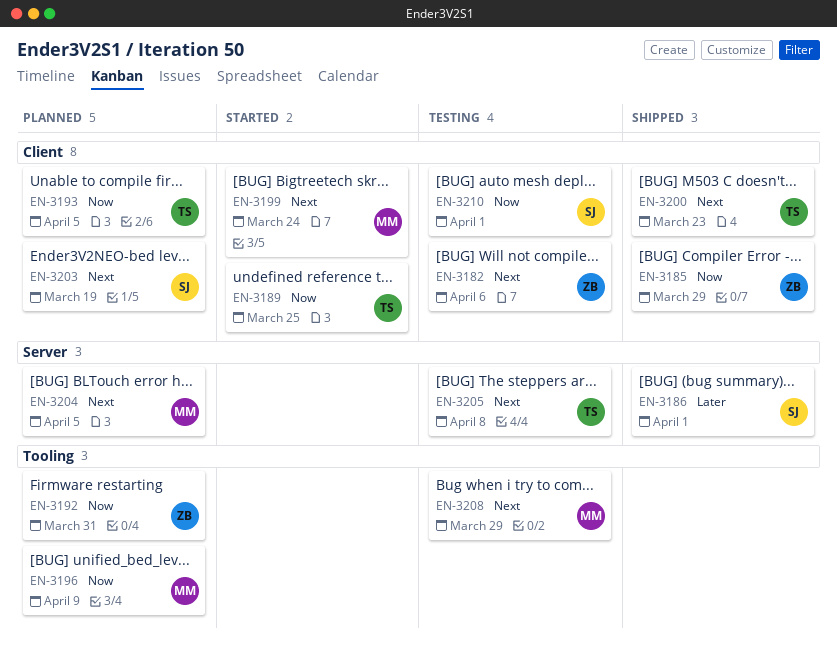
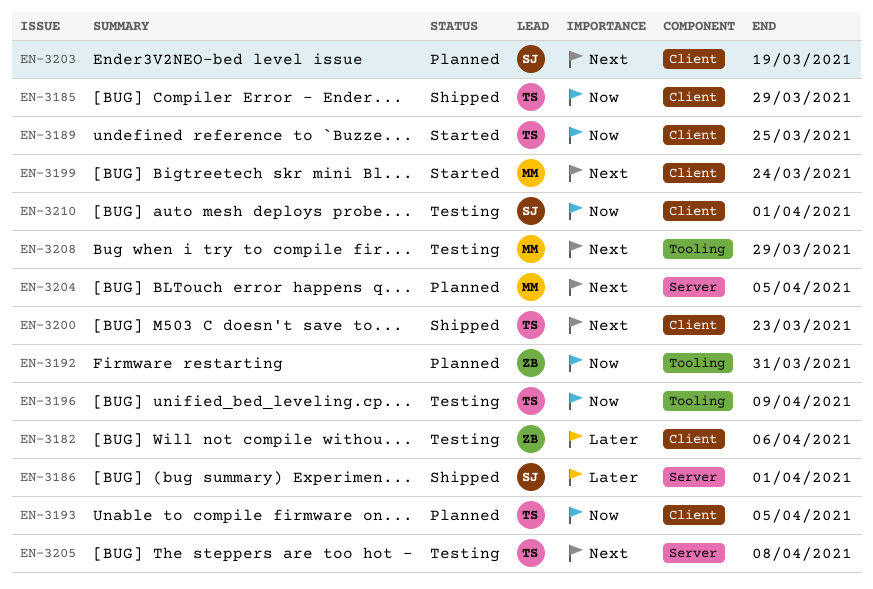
EN-3182, priority: Next -> Later
EN-3185, owner: ZB -> TS
EN-3196, status: Planned -> Testing
EN-3196, owner: MM -> TS

